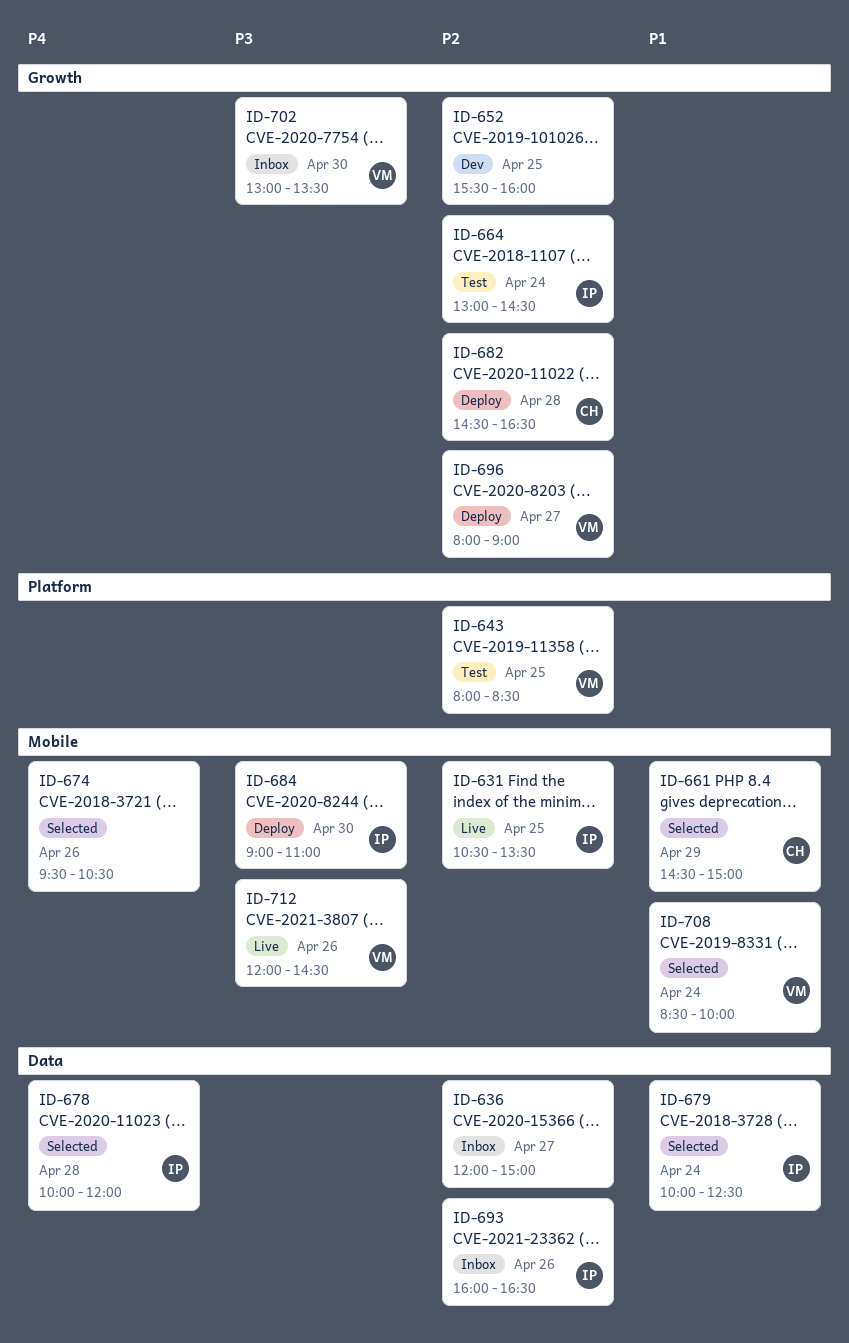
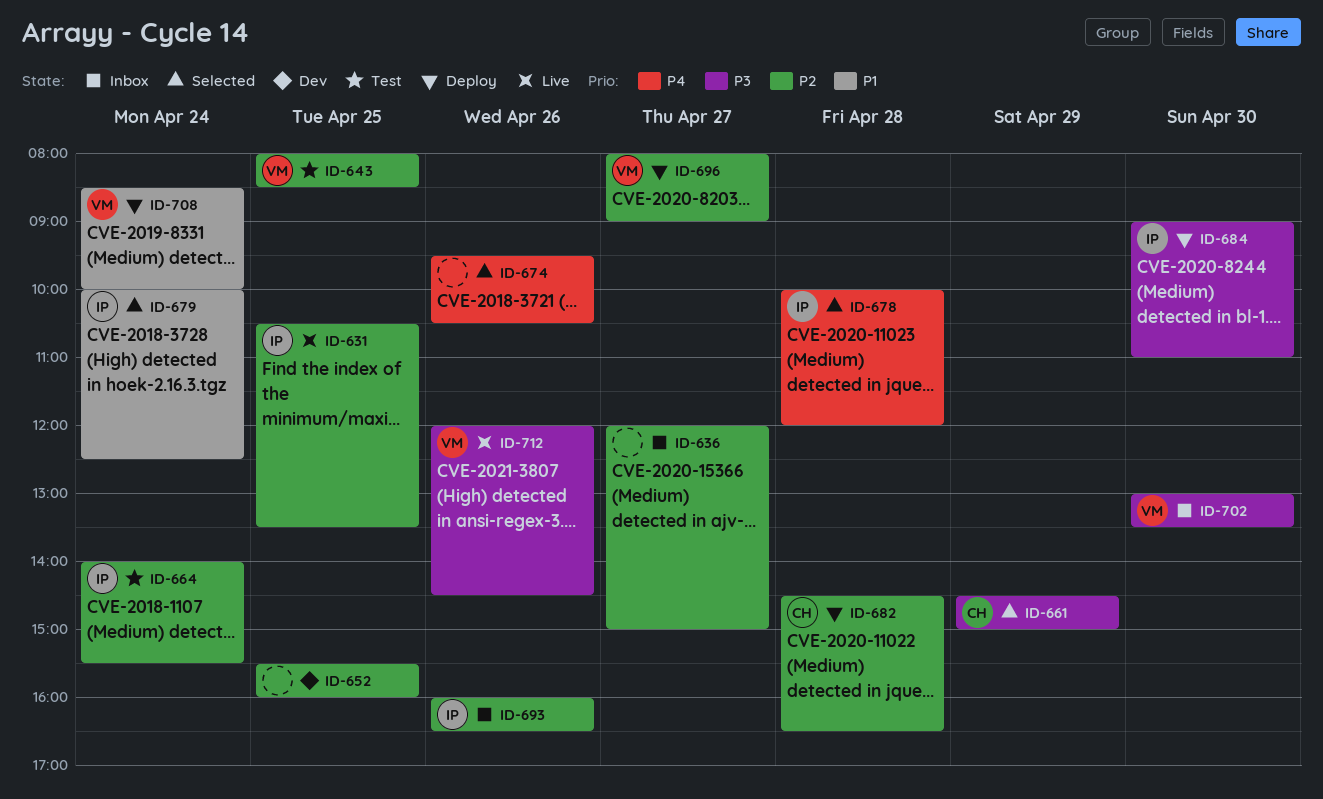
ID-661, priority: P1 -> P3
ID-664, begins: 13:00 -> 14:00
ID-664, ends: 14:30 -> 15:30
ID-708, status: Selected -> Deploy

